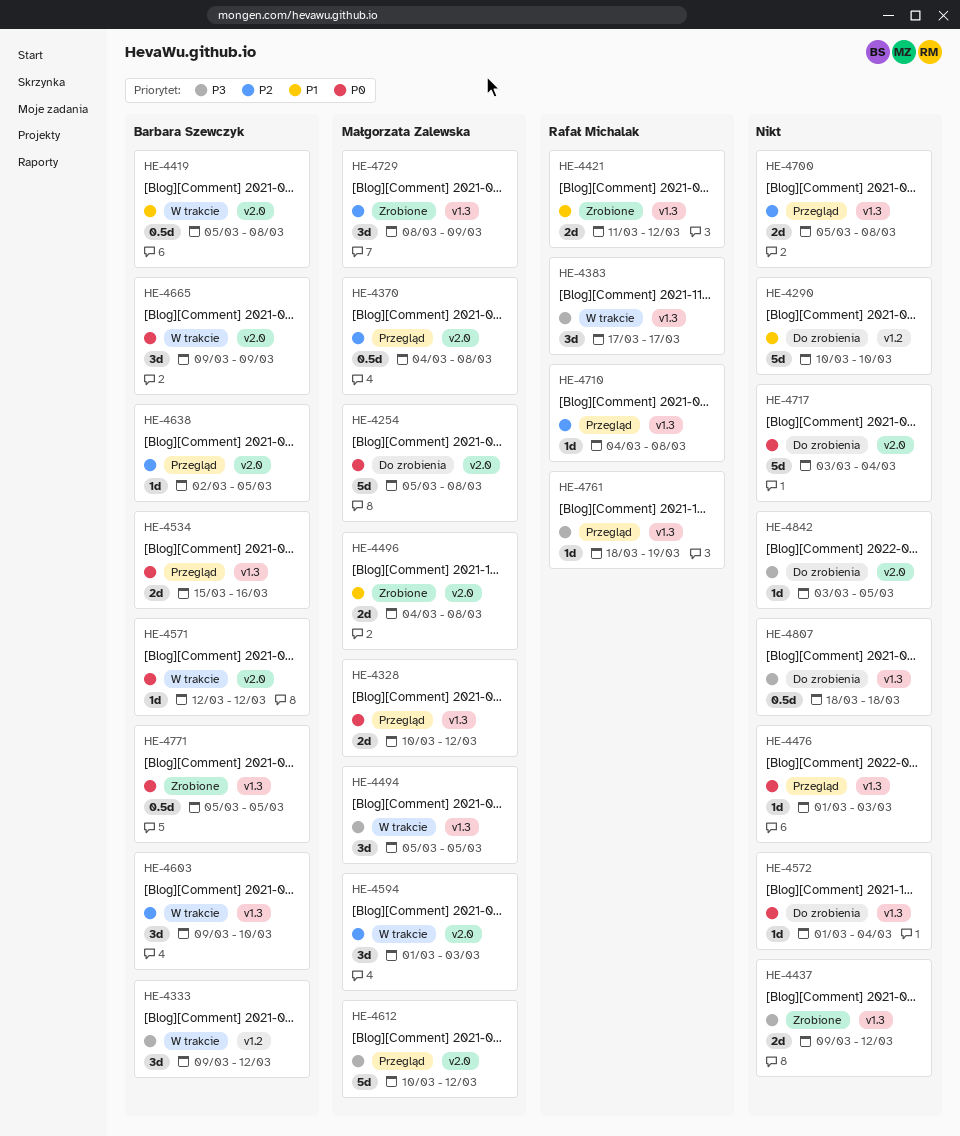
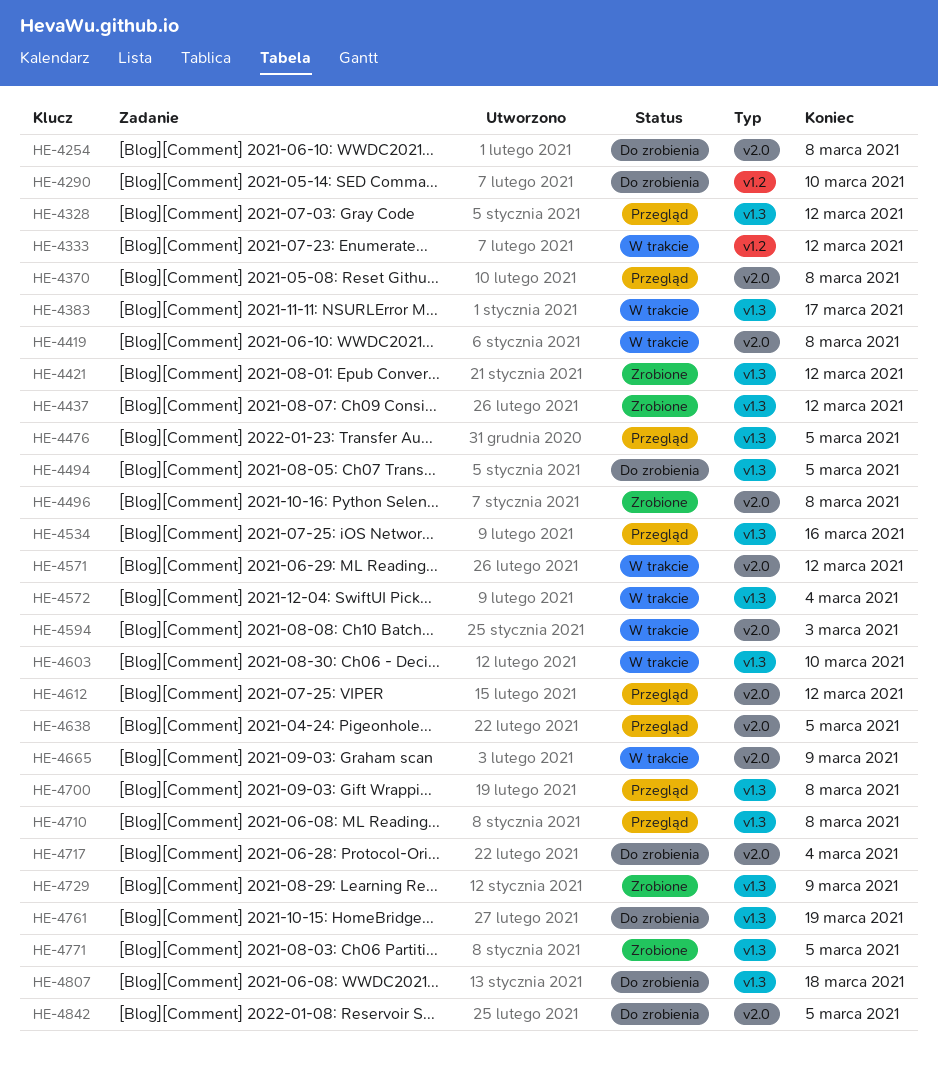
HE-4476, due: Mar 3 -> Mar 5
HE-4494, status: W trakcie -> Do zrobienia
HE-4572, status: Do zrobienia -> W trakcie
HE-4761, status: Przegląd -> Do zrobienia

